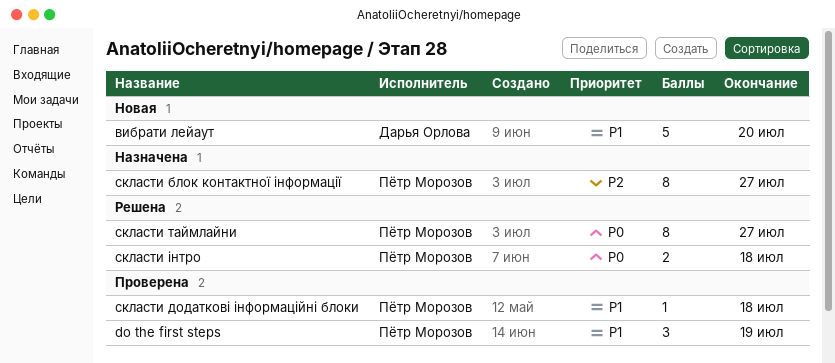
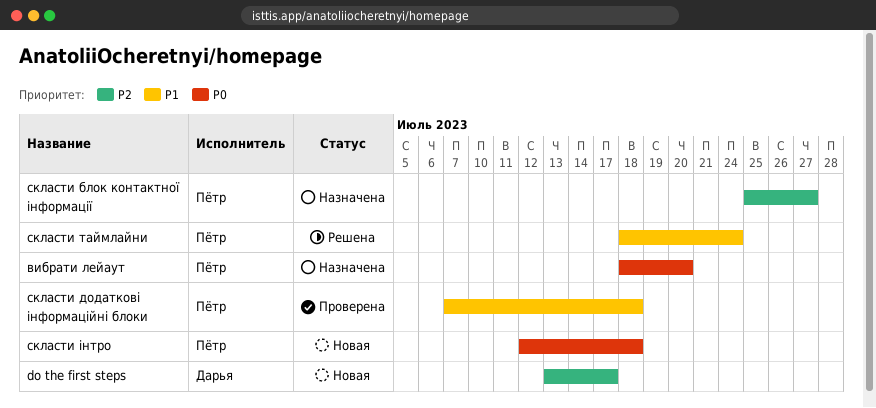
do the first steps, status: Проверена -> Новая
do the first steps, owner: Пётр Морозов -> Дарья Орлова
do the first steps, priority: P1 -> P2
do the first steps, due: Jul 19 -> Jul 17
вибрати лейаут, status: Новая -> Назначена
вибрати лейаут, owner: Дарья Орлова -> Пётр Морозов
вибрати лейаут, priority: P1 -> P0
скласти таймлайни, priority: P0 -> P1
скласти таймлайни, due: Jul 27 -> Jul 24
скласти інтро, status: Решена -> Новая

